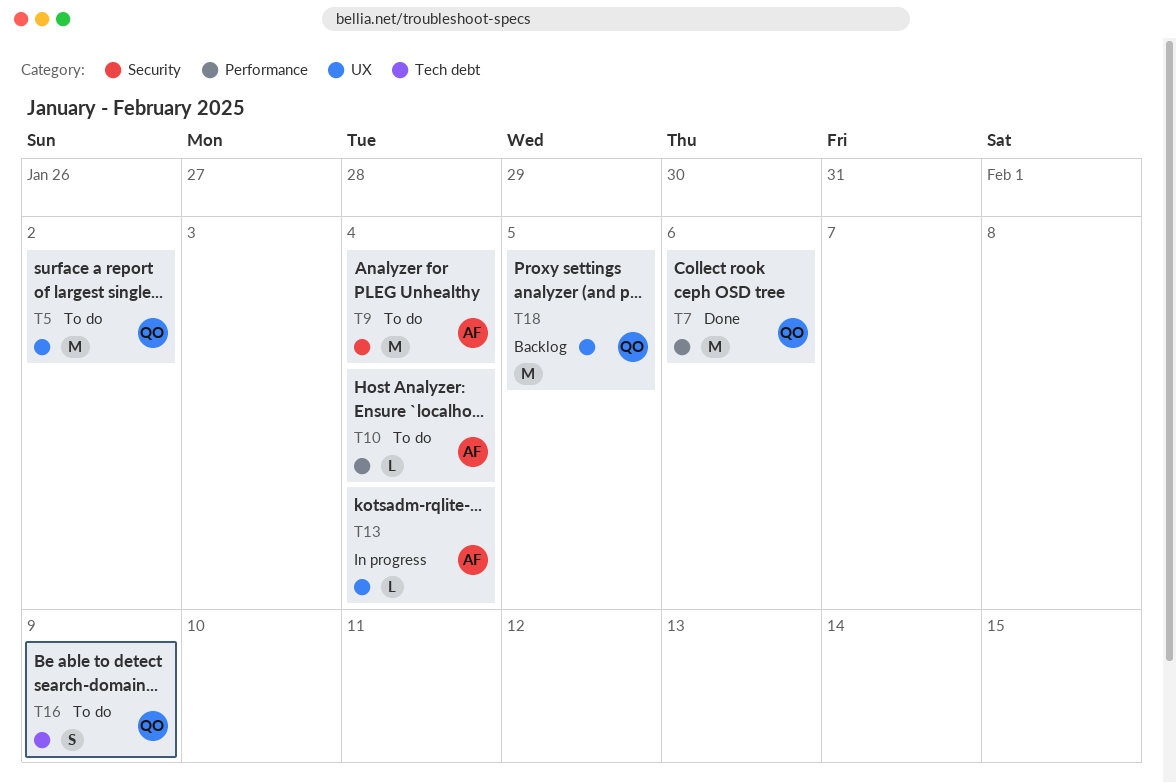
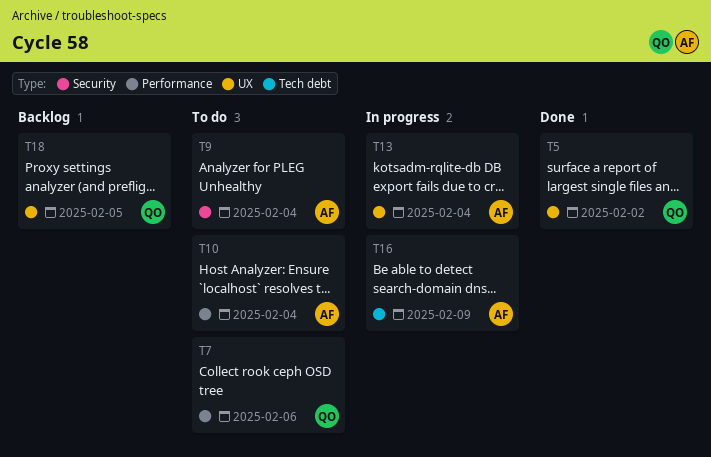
T5, status: To do -> Done
T7, status: Done -> To do
T16, status: To do -> In progress
T16, owner: QO -> AF

